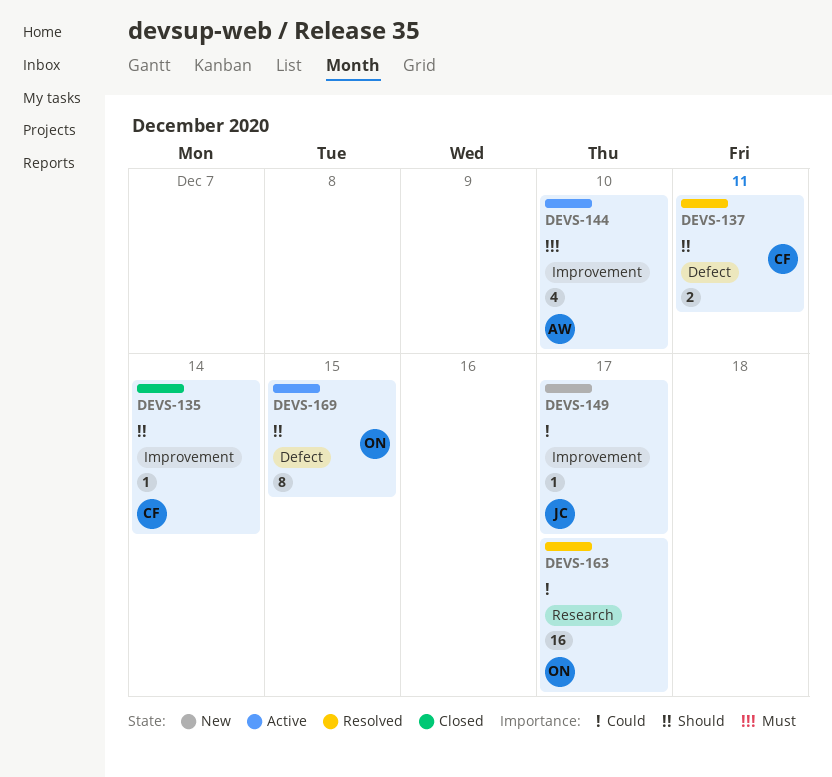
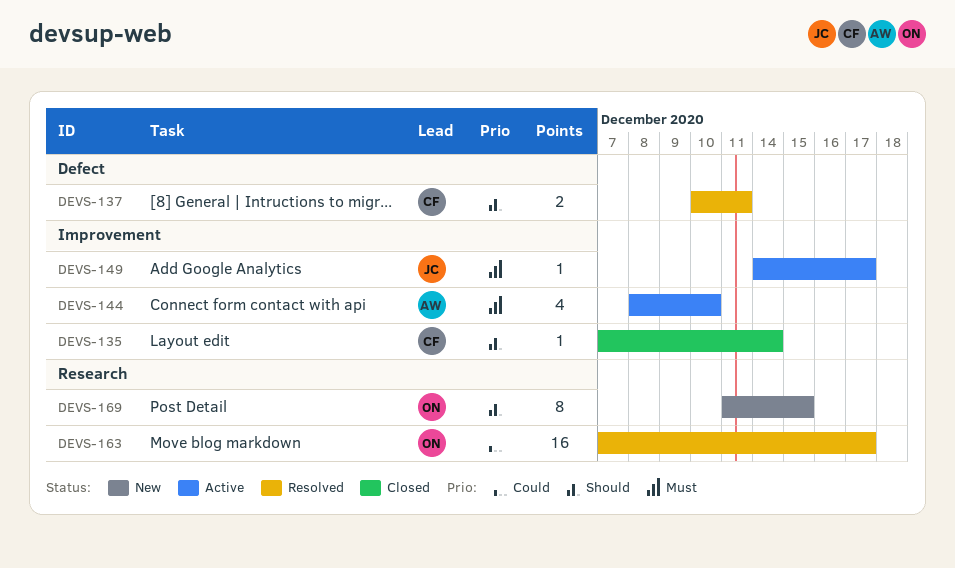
DEVS-149, status: New -> Active
DEVS-149, priority: Could -> Must
DEVS-169, status: Active -> New
DEVS-169, label: Defect -> Research

